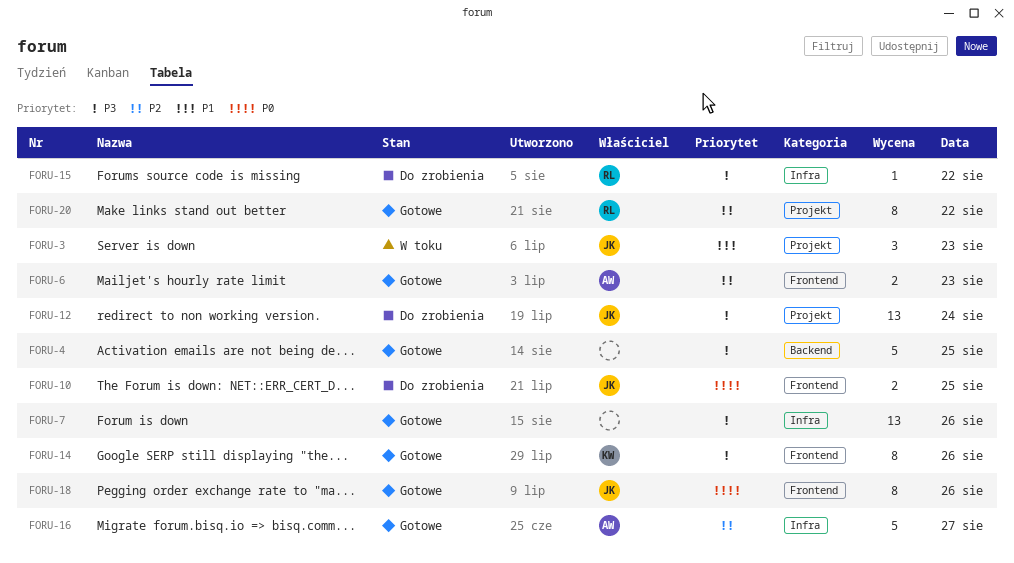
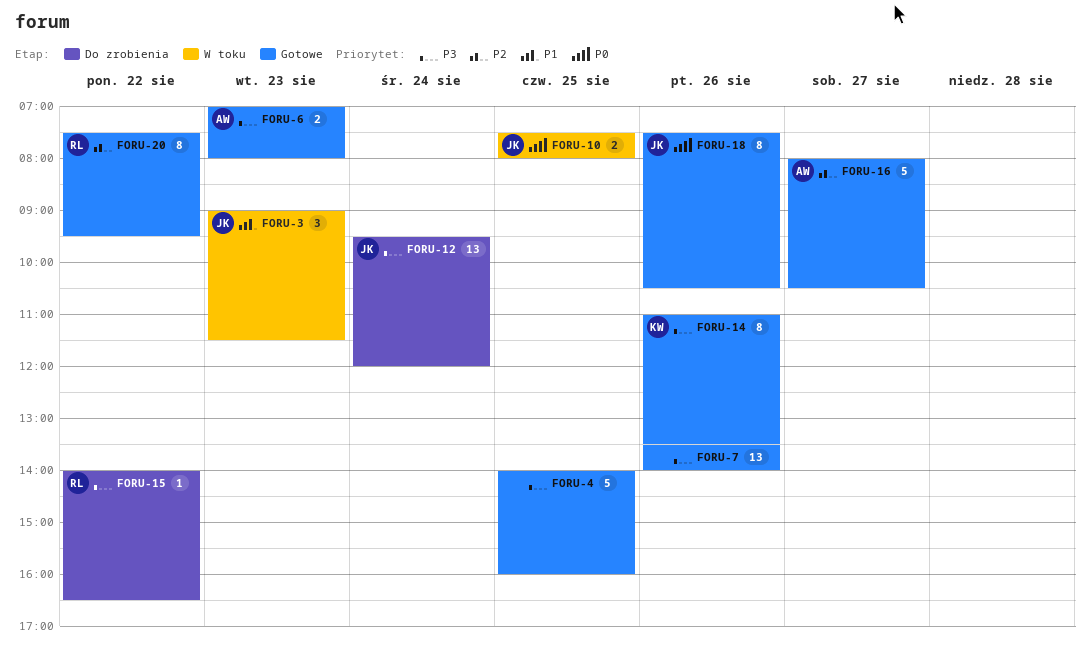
FORU-6, priority: P2 -> P3
FORU-10, status: Do zrobienia -> W toku

